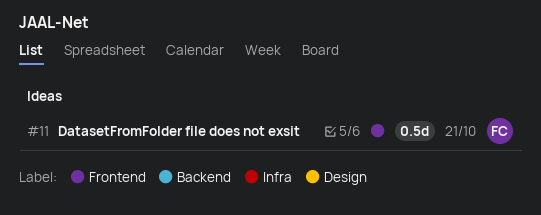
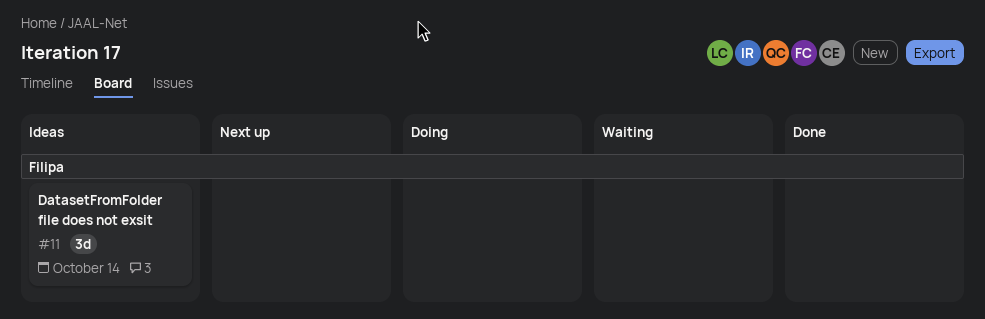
#11, estimate: 0.5d -> 3d
#11, due: Oct 21 -> Oct 14

